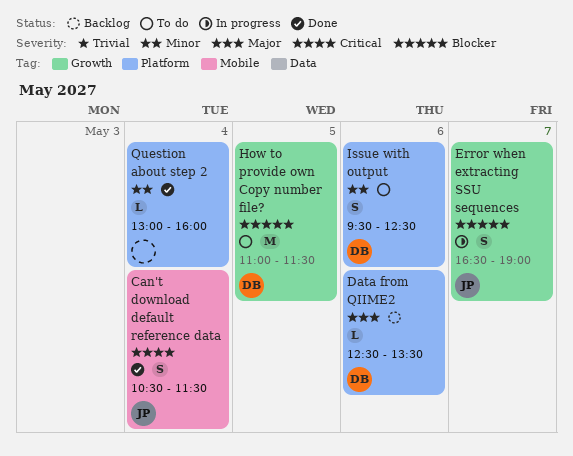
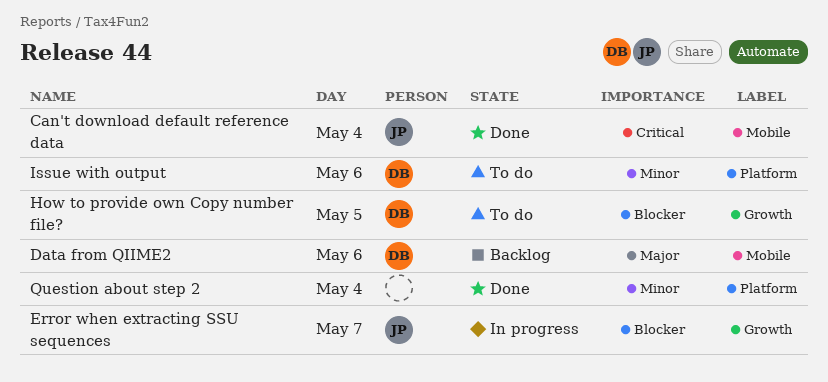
Data from QIIME2, label: Platform -> Mobile

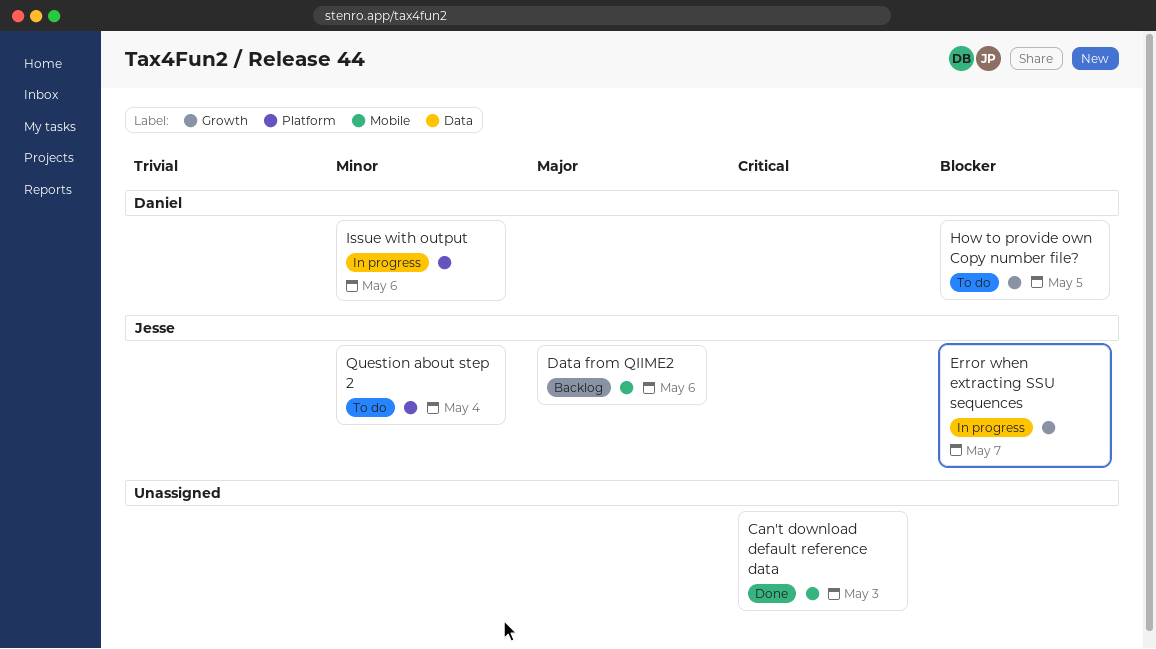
Can't download default reference data, owner: Jesse -> none
Can't download default reference data, day: May 4 -> May 3
Data from QIIME2, owner: Daniel -> Jesse
Issue with output, status: To do -> In progress
Question about step 2, status: Done -> To do
Question about step 2, owner: none -> Jesse

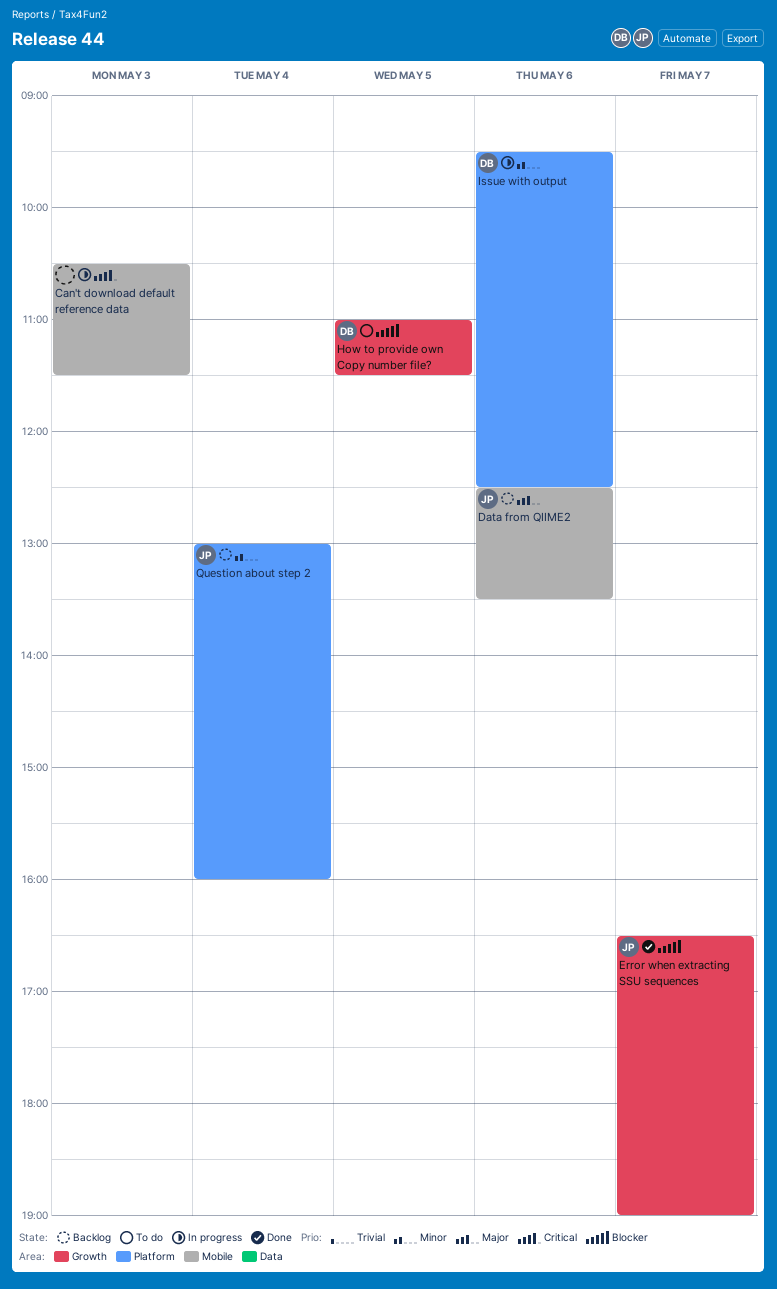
Can't download default reference data, status: Done -> In progress
Error when extracting SSU sequences, status: In progress -> Done
Question about step 2, status: To do -> Backlog

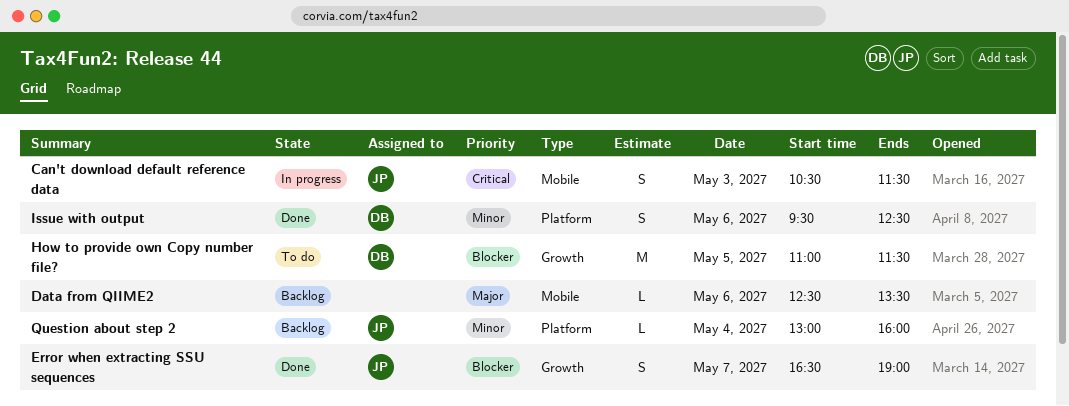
Can't download default reference data, owner: none -> JP
Data from QIIME2, owner: JP -> none
Issue with output, status: In progress -> Done

